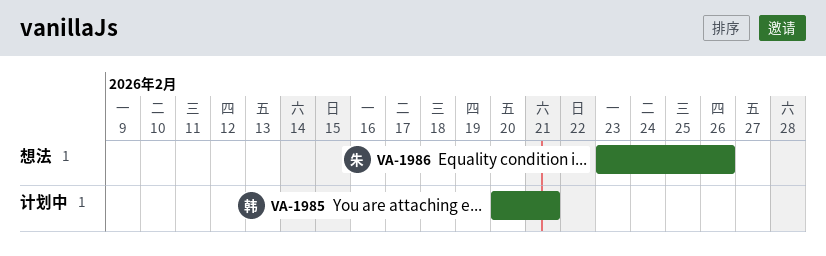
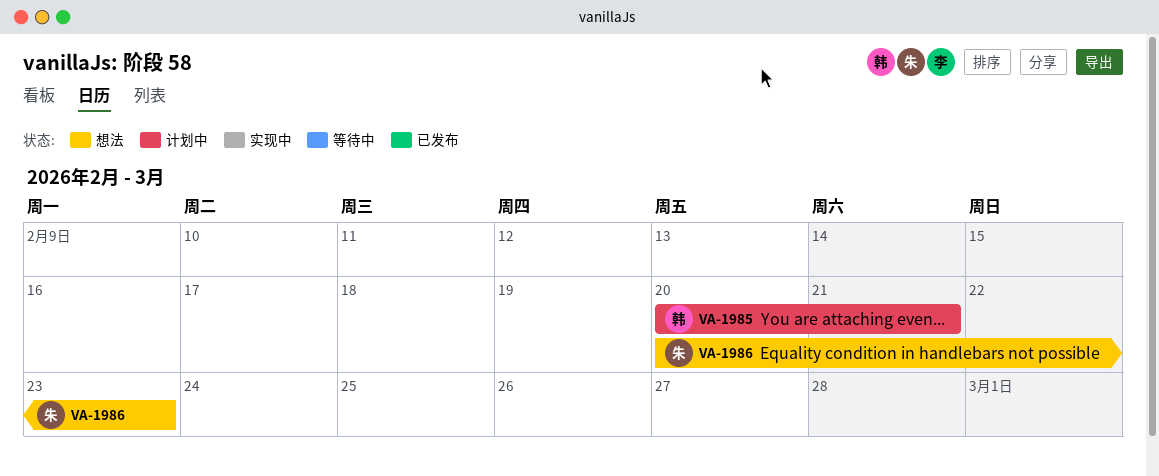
VA-1986, start: Feb 23 -> Feb 20
VA-1986, due: Feb 26 -> Feb 23

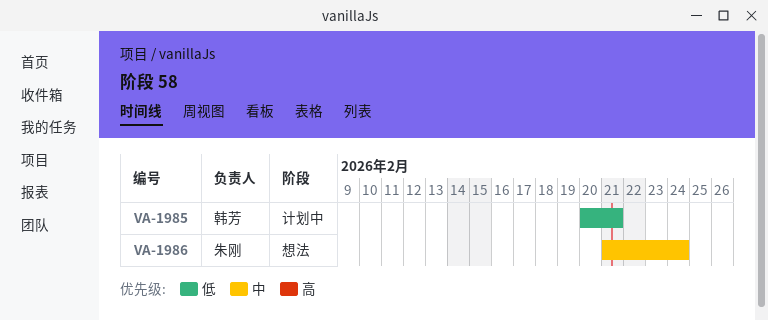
VA-1986, start: Feb 20 -> Feb 21
VA-1986, due: Feb 23 -> Feb 24

